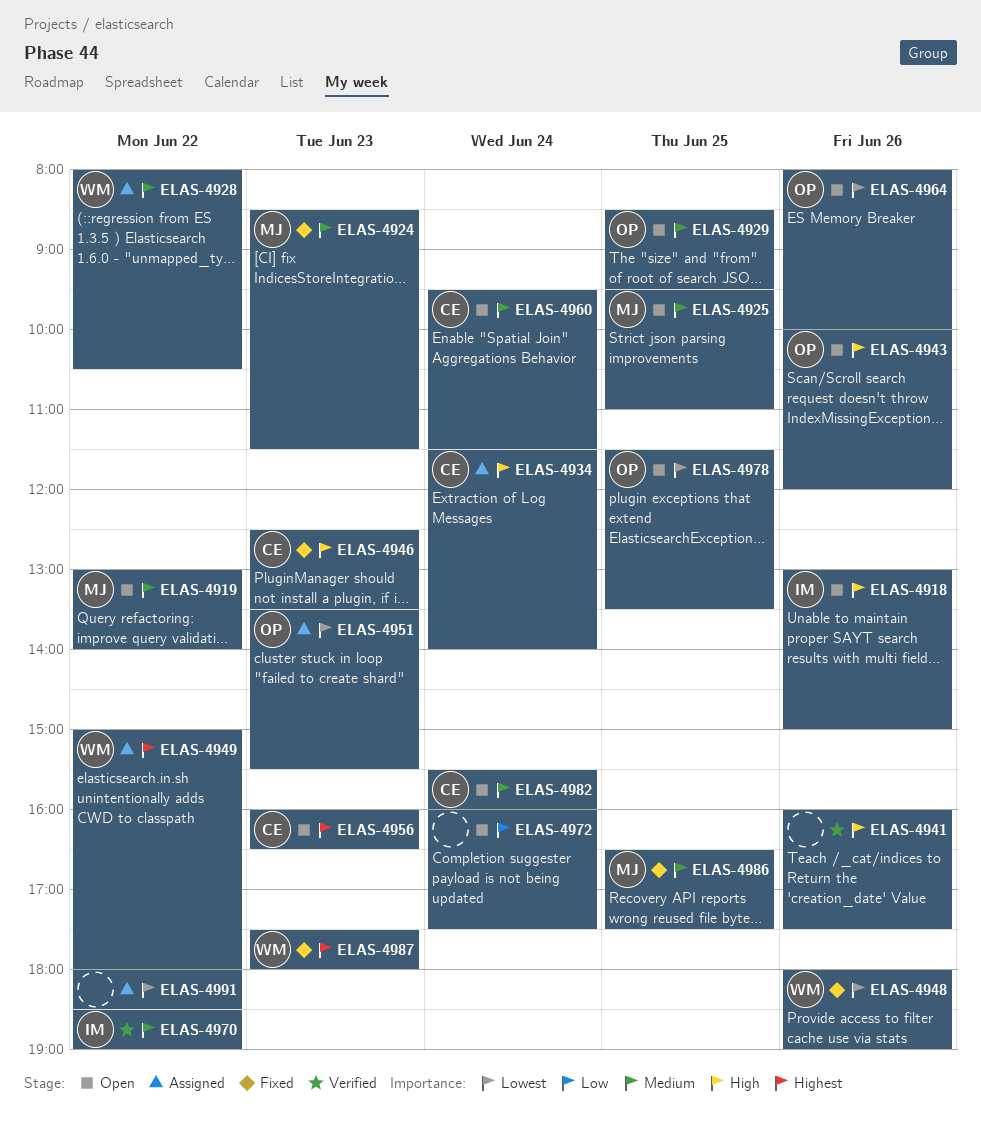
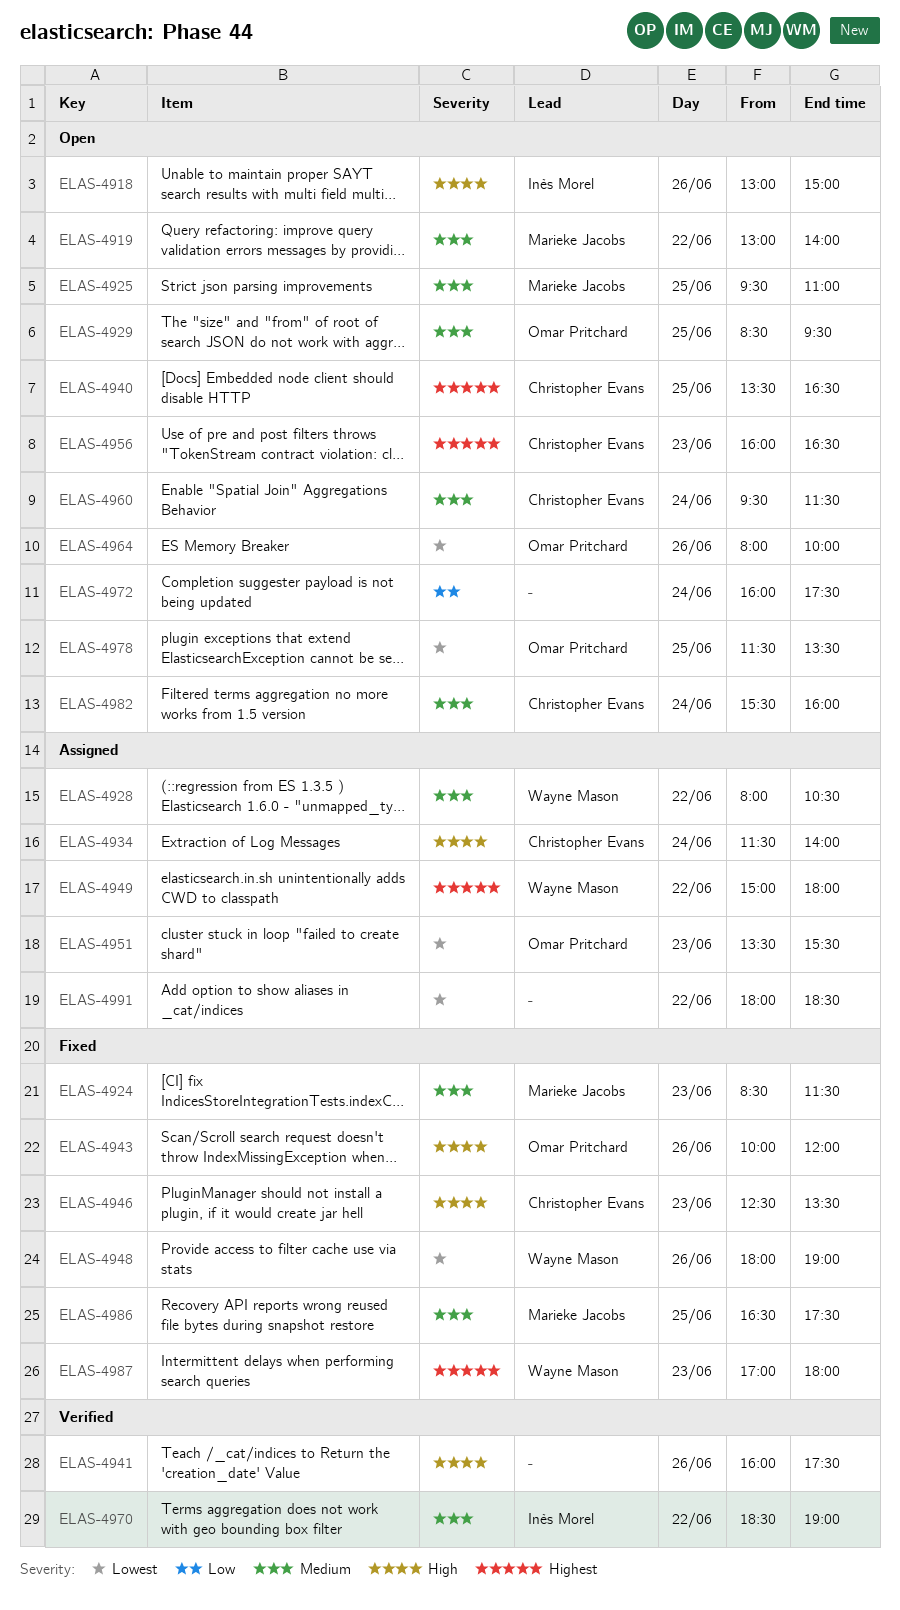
ELAS-4940: none -> present
ELAS-4943, status: Open -> Fixed
ELAS-4987, begins: 17:30 -> 17:00

